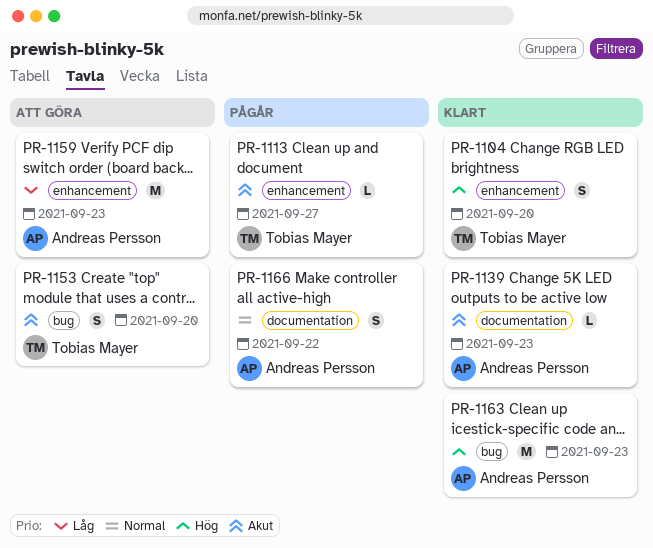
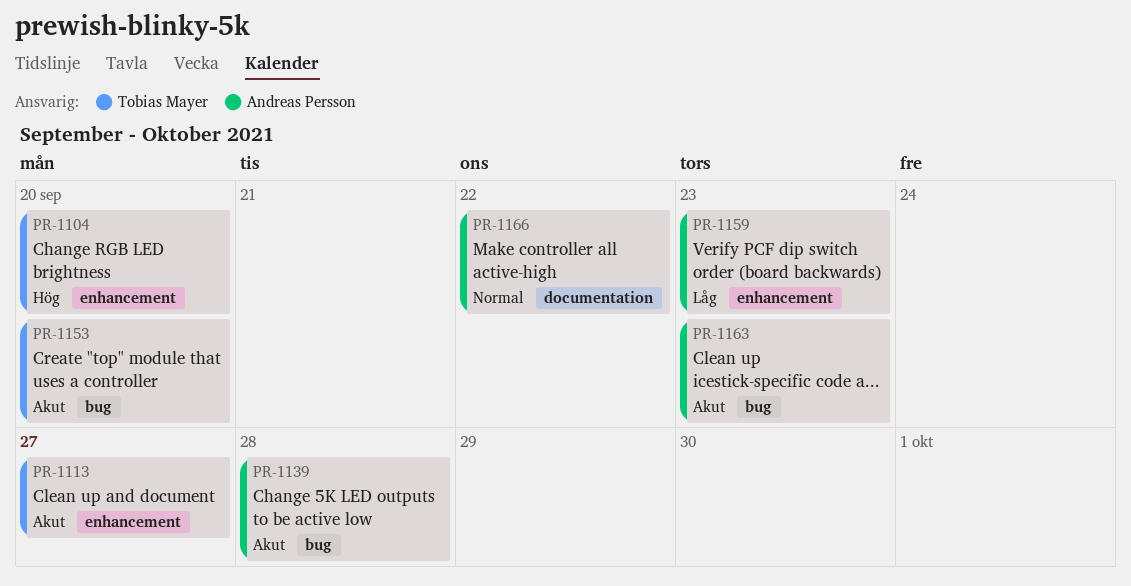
PR-1139, label: documentation -> bug
PR-1139, due: Sep 23 -> Sep 28
PR-1163, priority: Hög -> Akut

